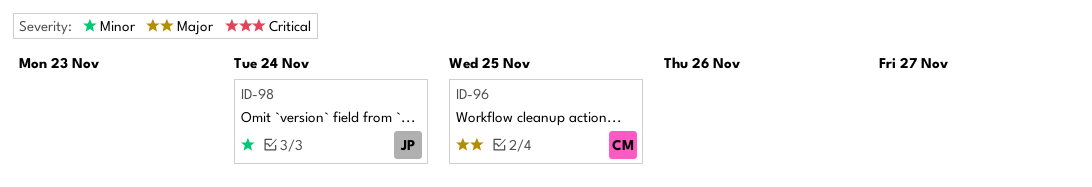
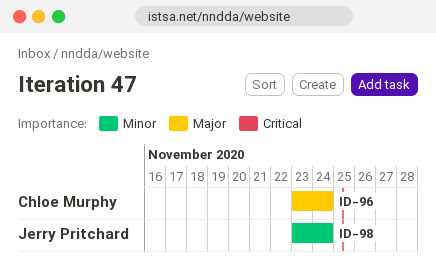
ID-96, due: Nov 25 -> Nov 24

